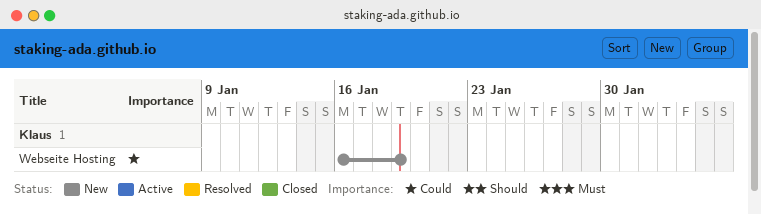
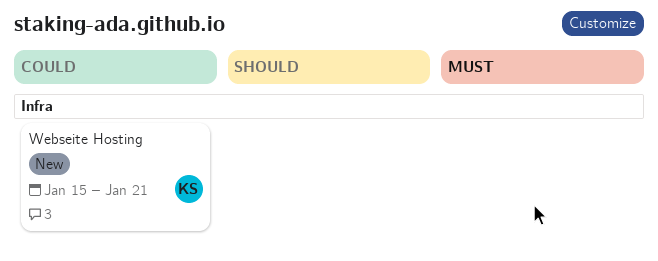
Webseite Hosting, start: Jan 16 -> Jan 15
Webseite Hosting, due: Jan 19 -> Jan 21

